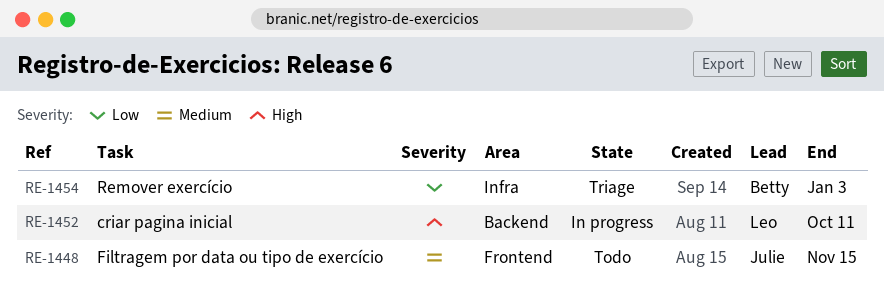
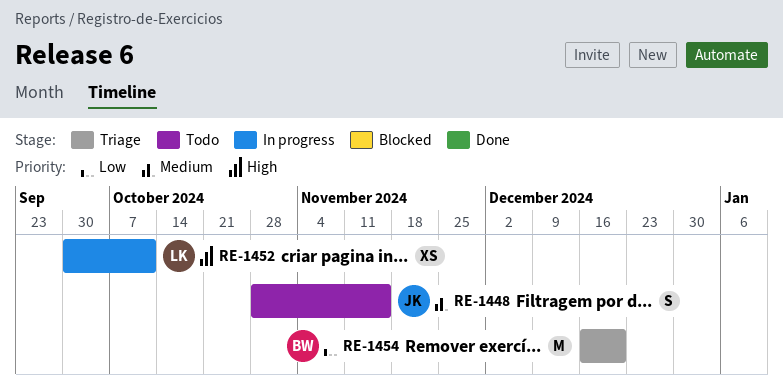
RE-1454, due: Jan 3 -> Dec 20

